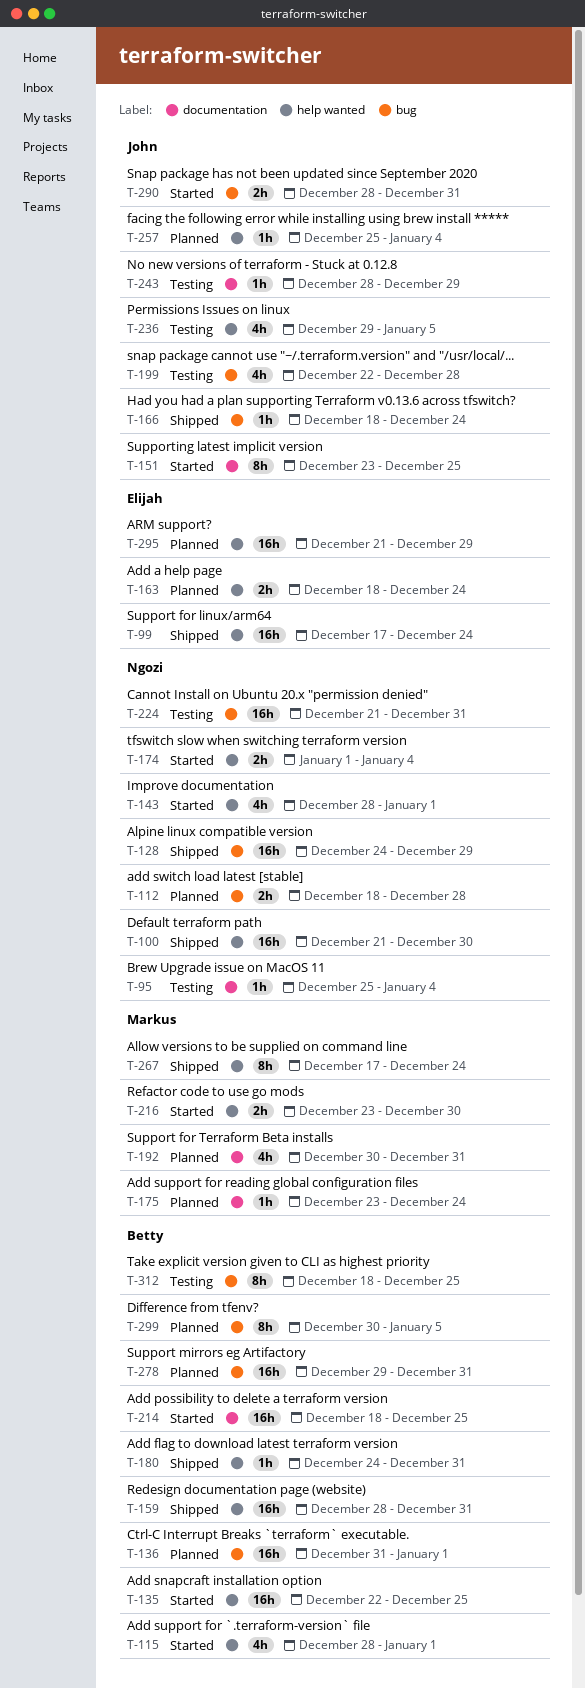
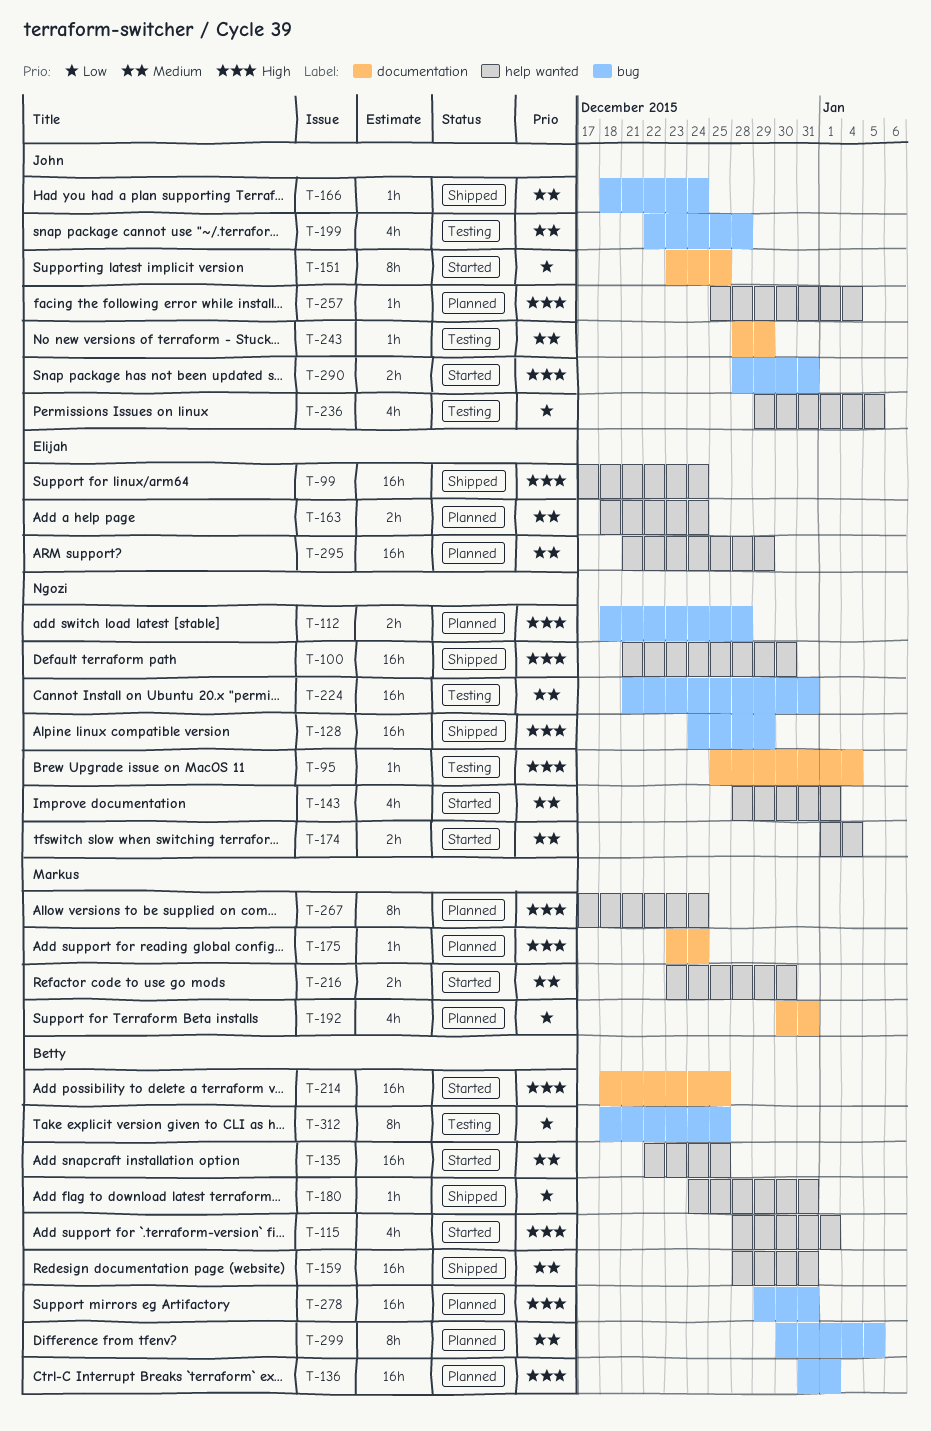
T-267, status: Shipped -> Planned

